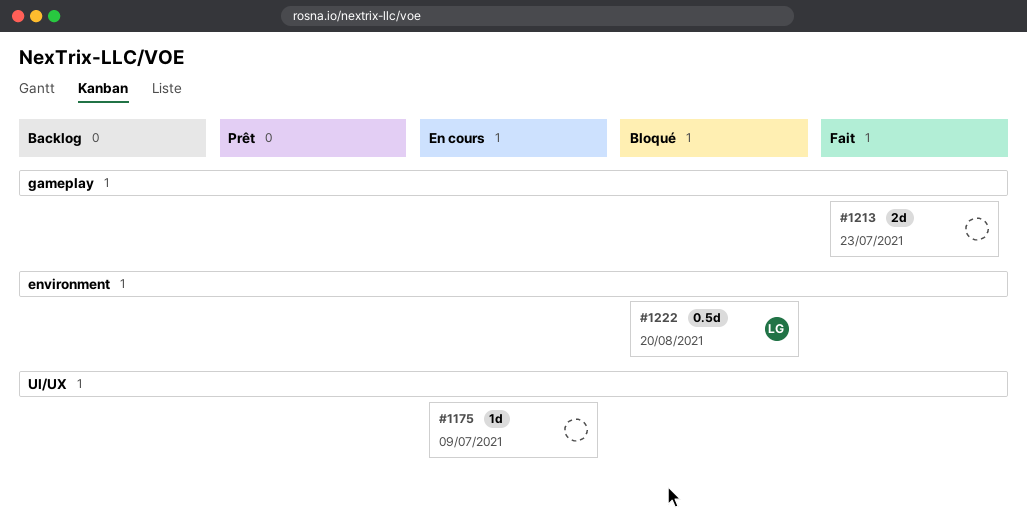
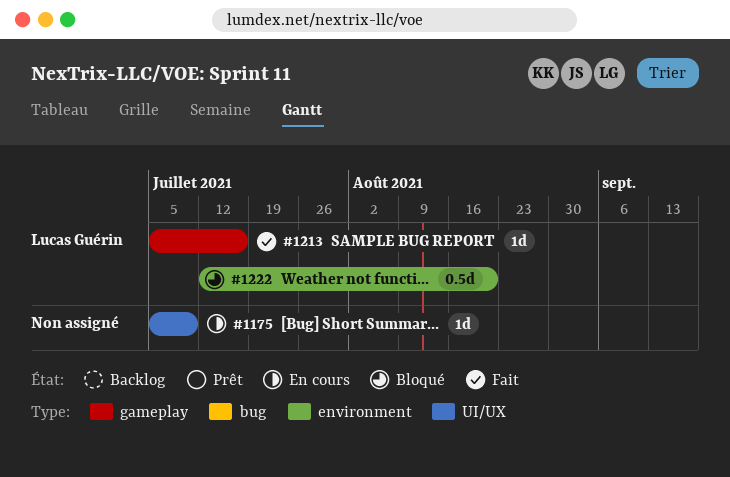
#1213, owner: none -> Lucas Guérin
#1213, estimate: 2d -> 1d
#1213, due: Jul 23 -> Jul 16

